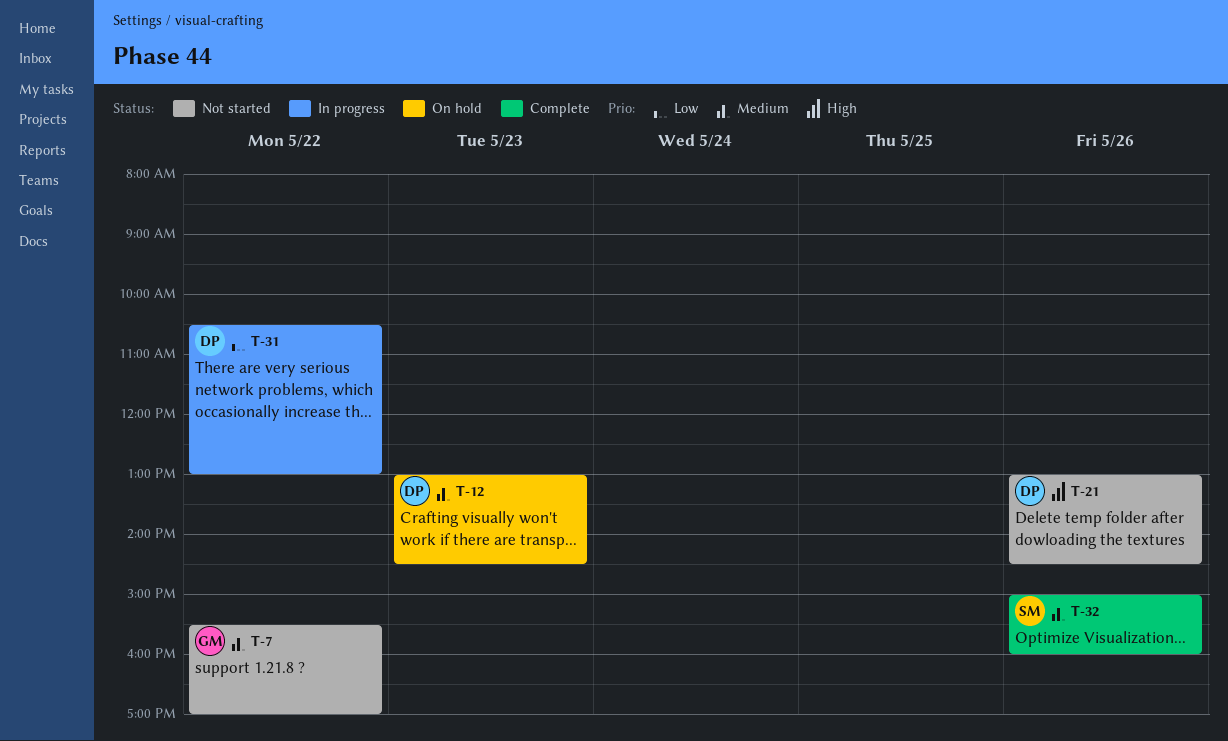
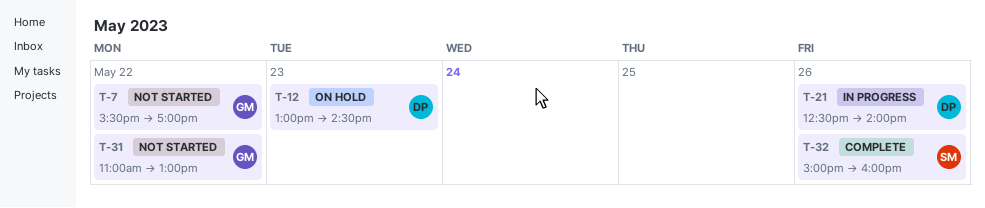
T-21, status: Not started -> In progress
T-21, begins: 13:00 -> 12:30
T-21, ends: 14:30 -> 14:00
T-31, status: In progress -> Not started
T-31, owner: DP -> GM
T-31, begins: 10:30 -> 11:00

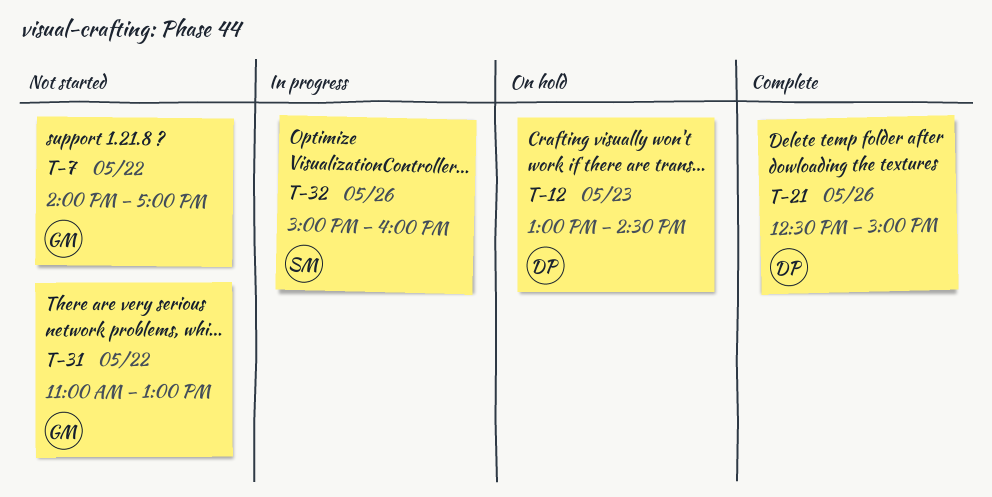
T-7, begins: 15:30 -> 14:00
T-21, status: In progress -> Complete
T-21, ends: 14:00 -> 15:00
T-32, status: Complete -> In progress

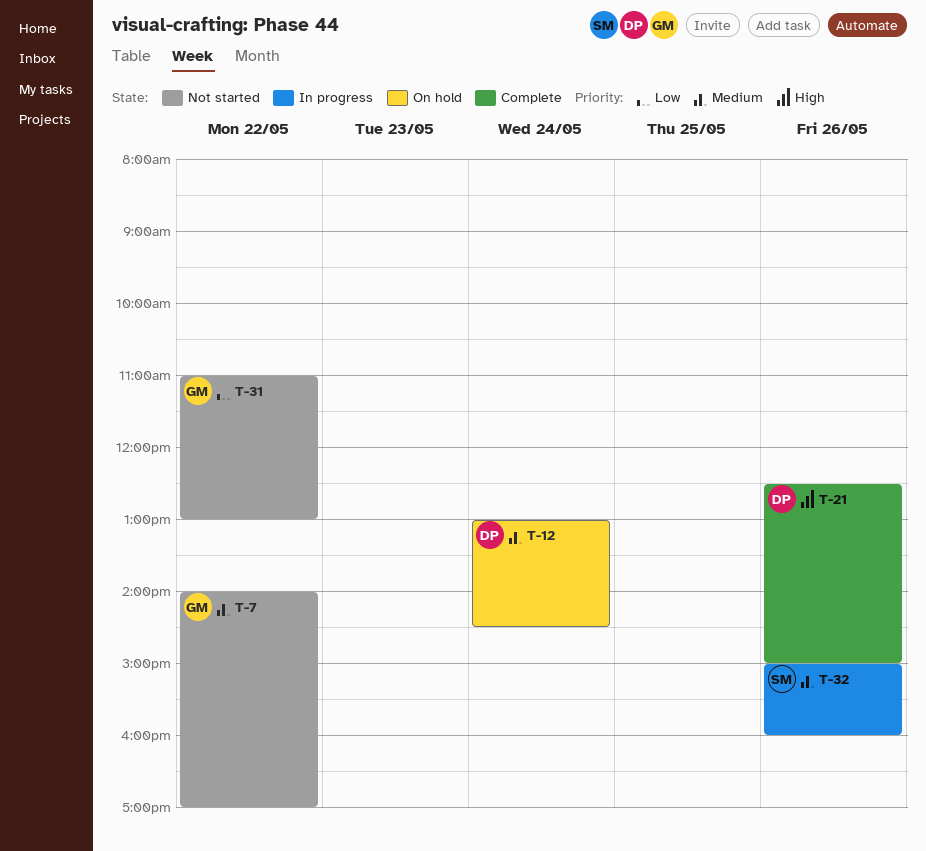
T-12, day: May 23 -> May 24

